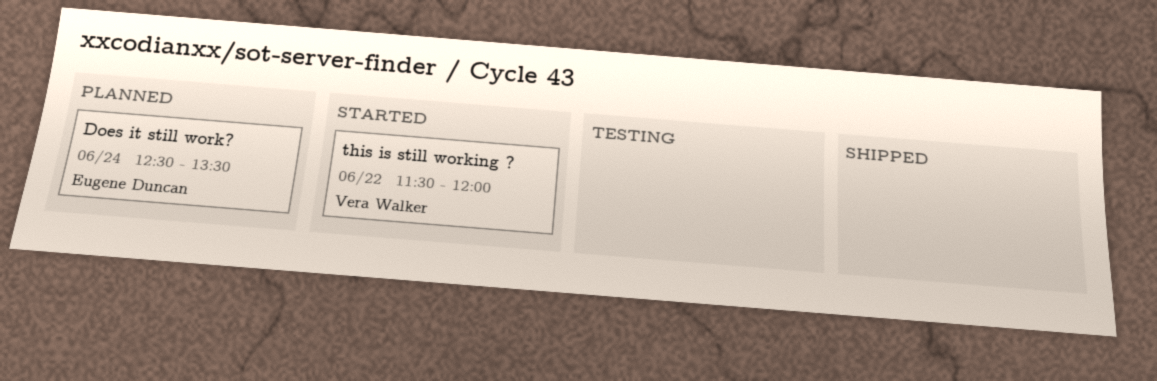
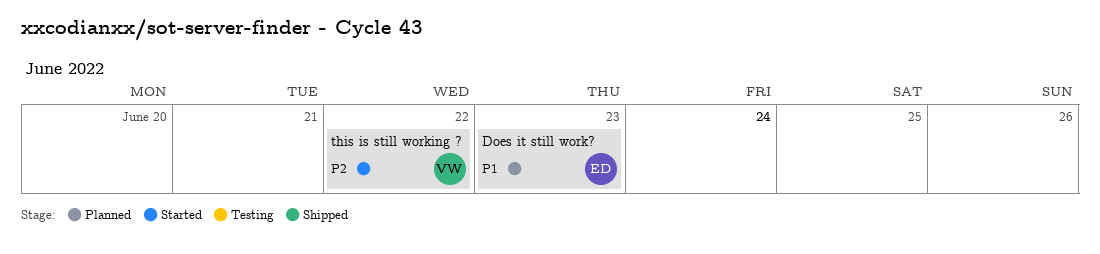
Does it still work?, day: Jun 24 -> Jun 23

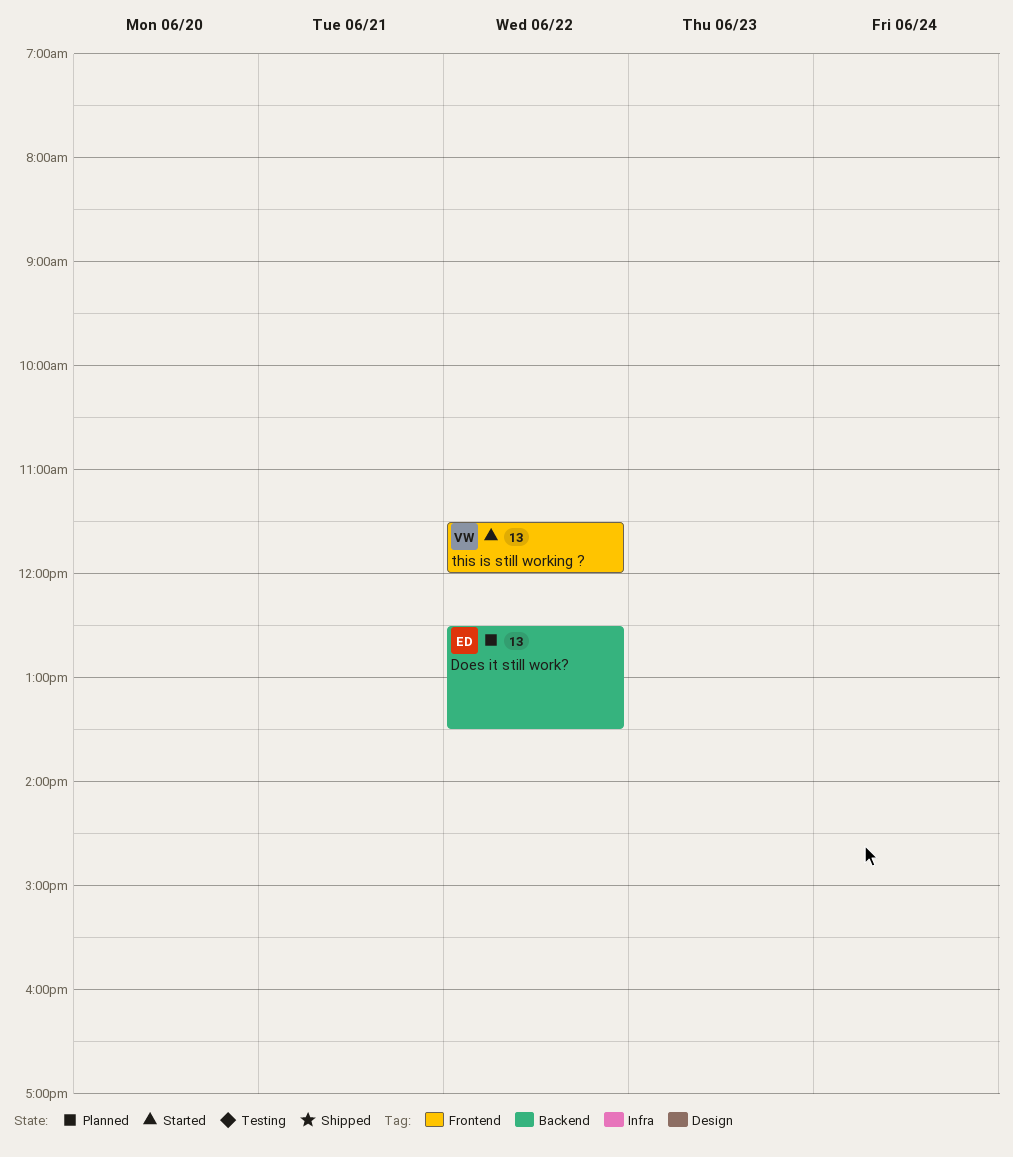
Does it still work?, day: Jun 23 -> Jun 22

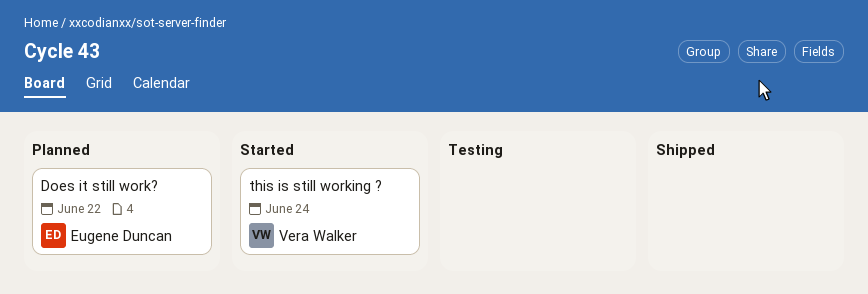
this is still working ?, day: Jun 22 -> Jun 24

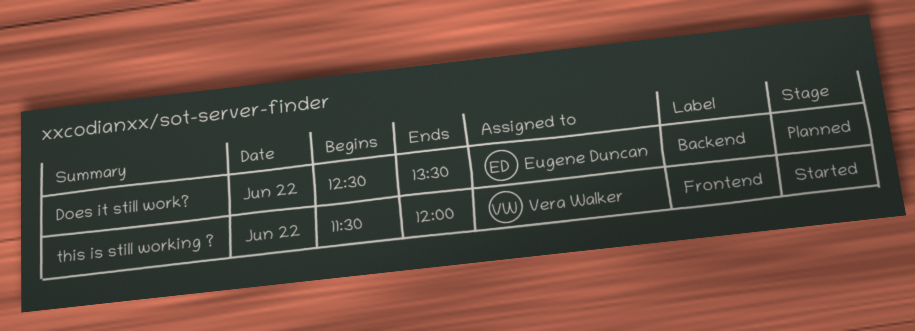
this is still working ?, day: Jun 24 -> Jun 22

